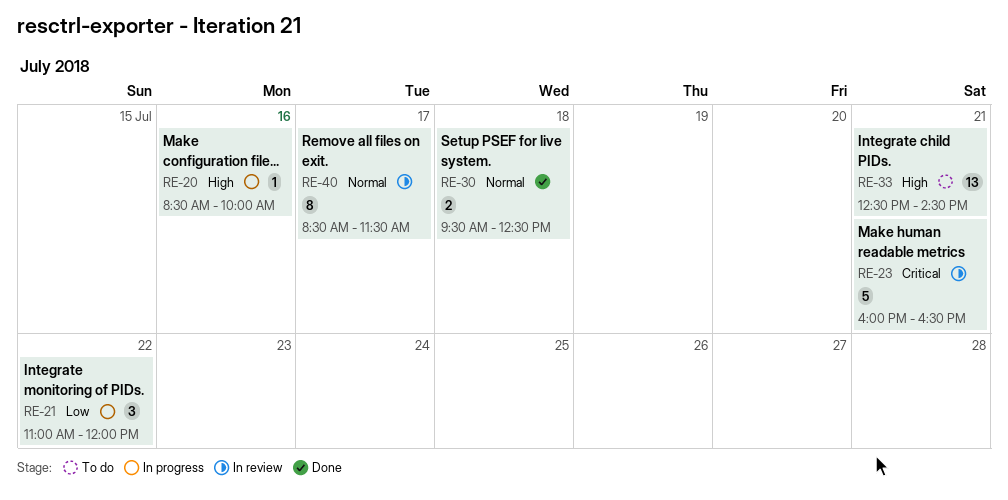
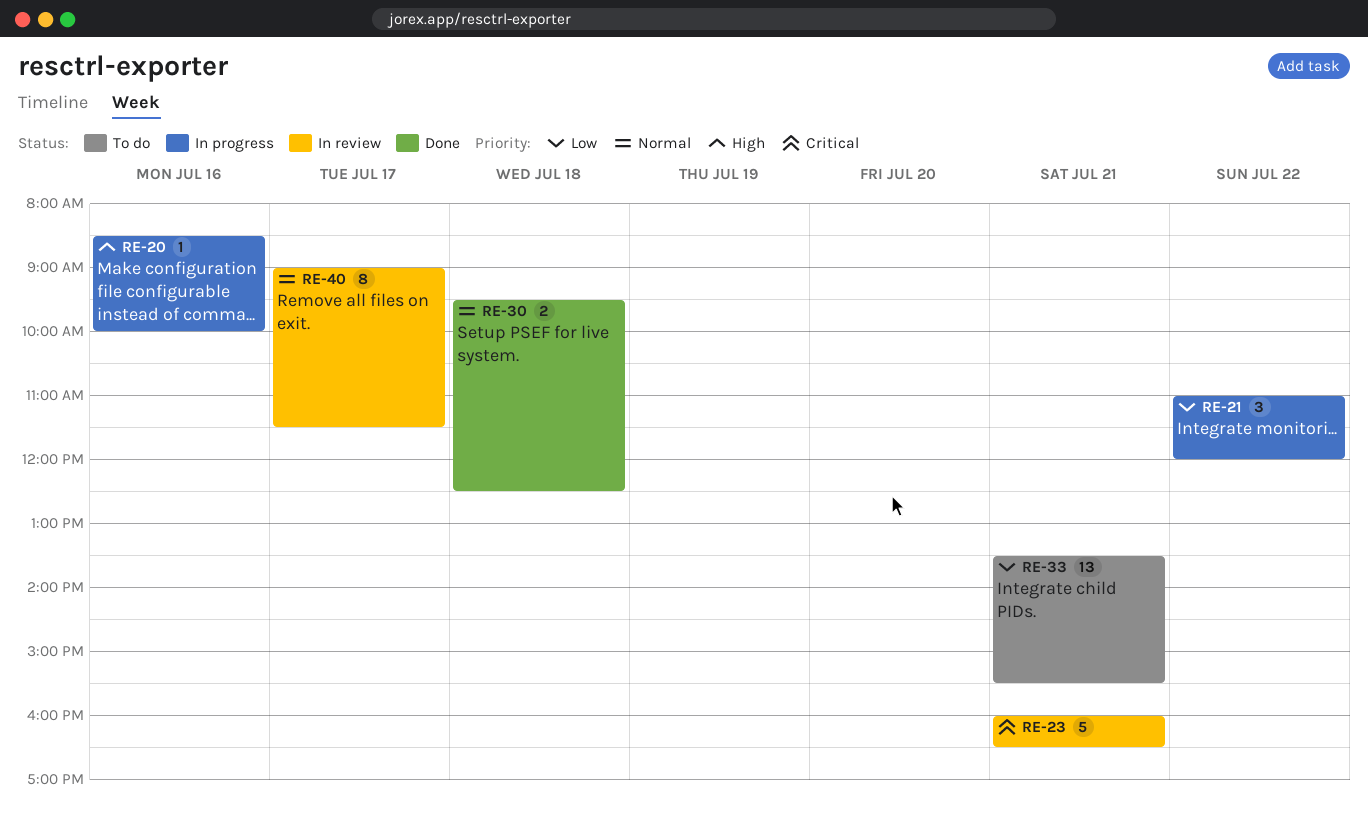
RE-33, priority: High -> Low
RE-33, begins: 12:30 -> 13:30
RE-33, ends: 14:30 -> 15:30
RE-40, begins: 08:30 -> 09:00

